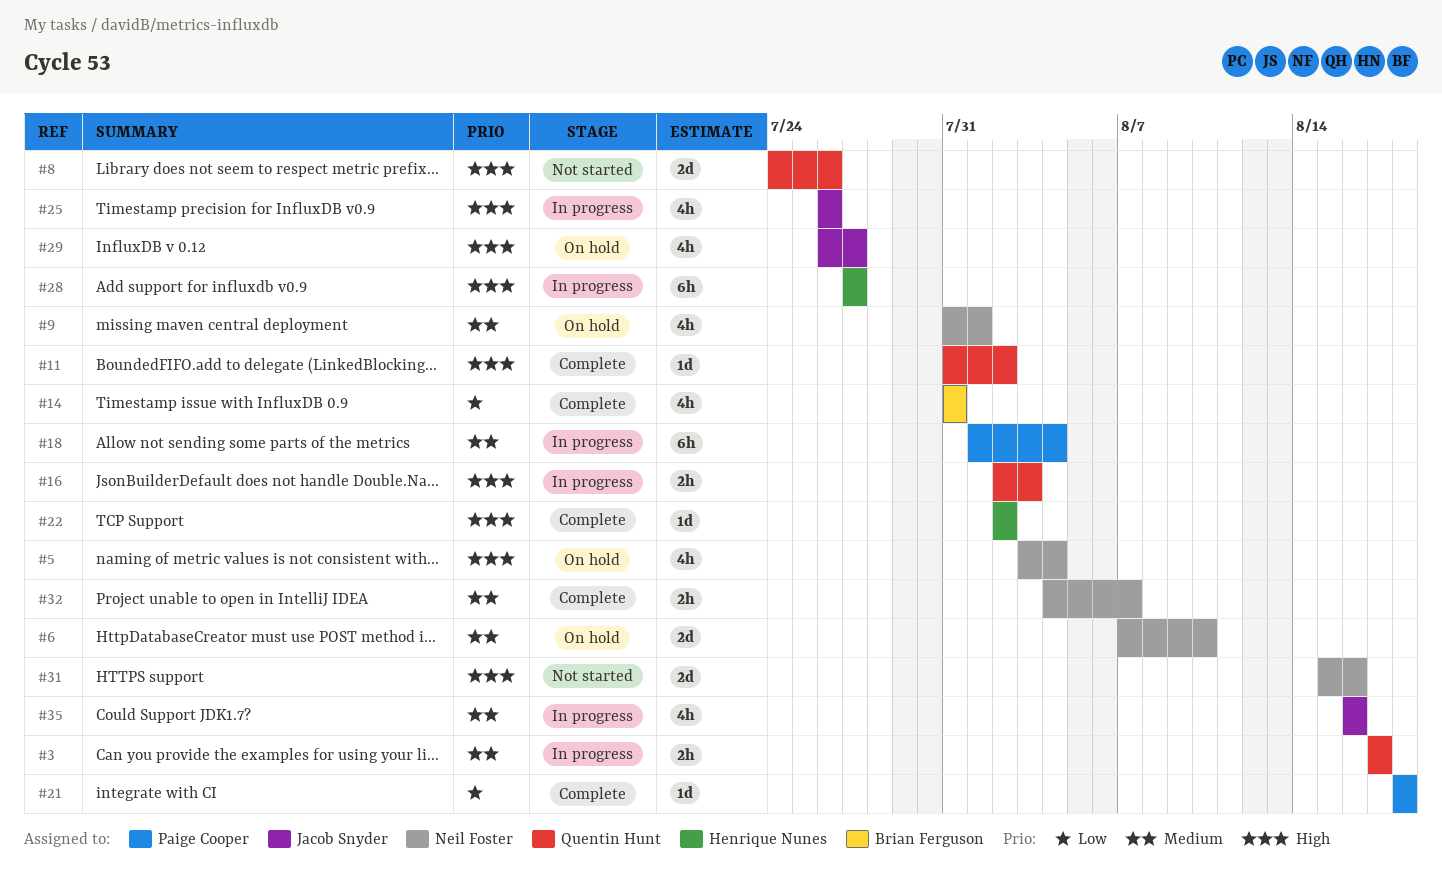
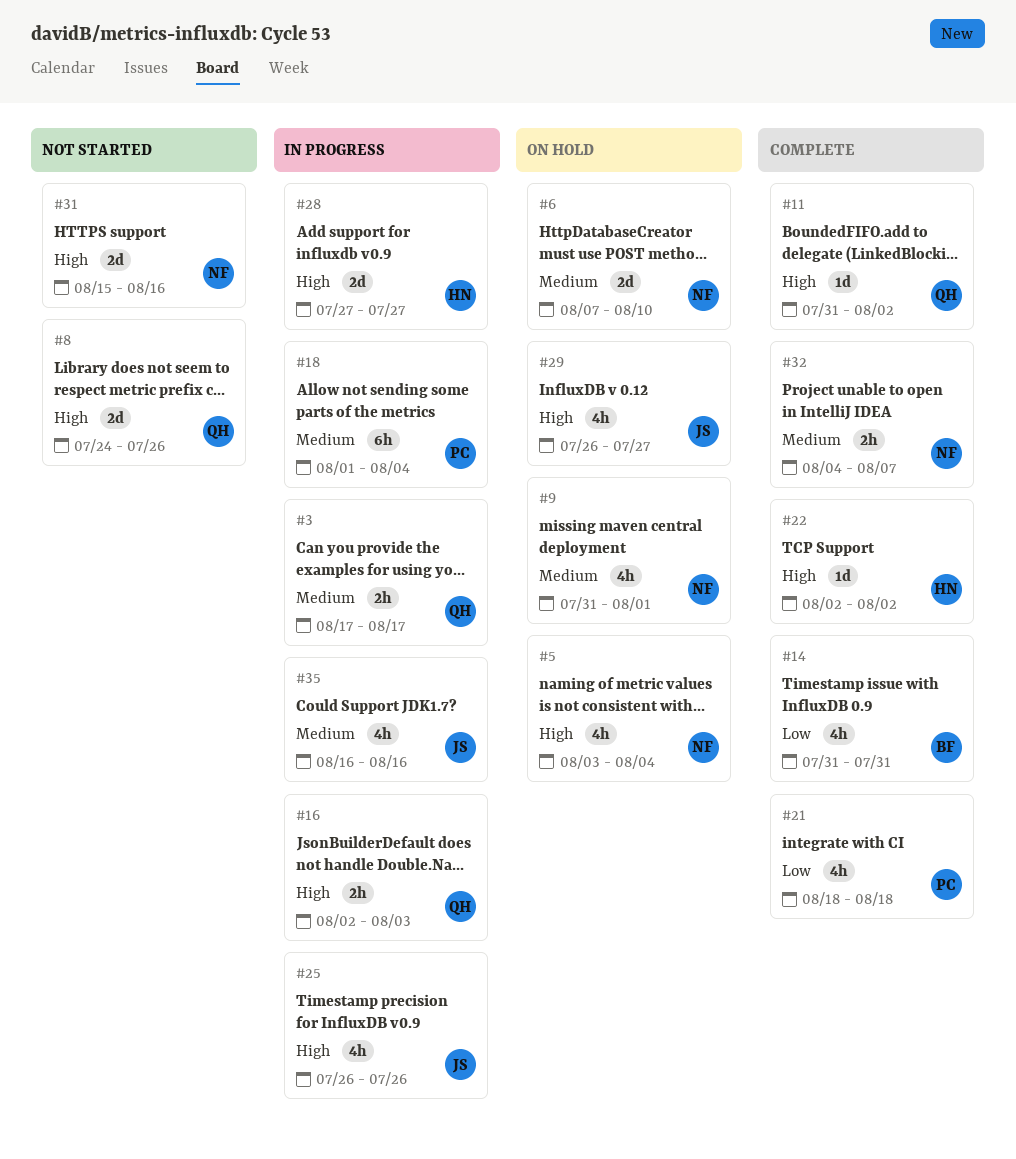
#21, estimate: 1d -> 4h
#28, estimate: 6h -> 2d

